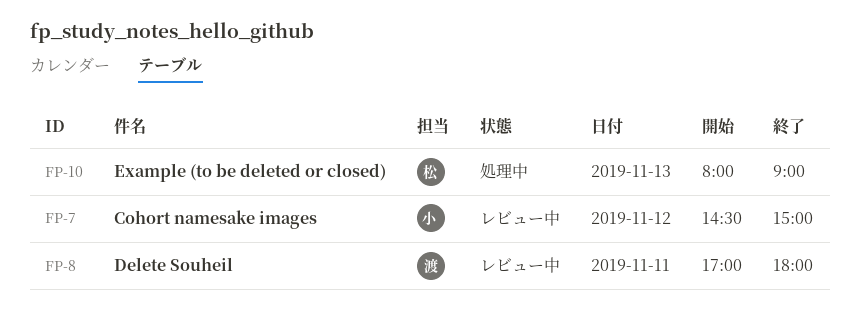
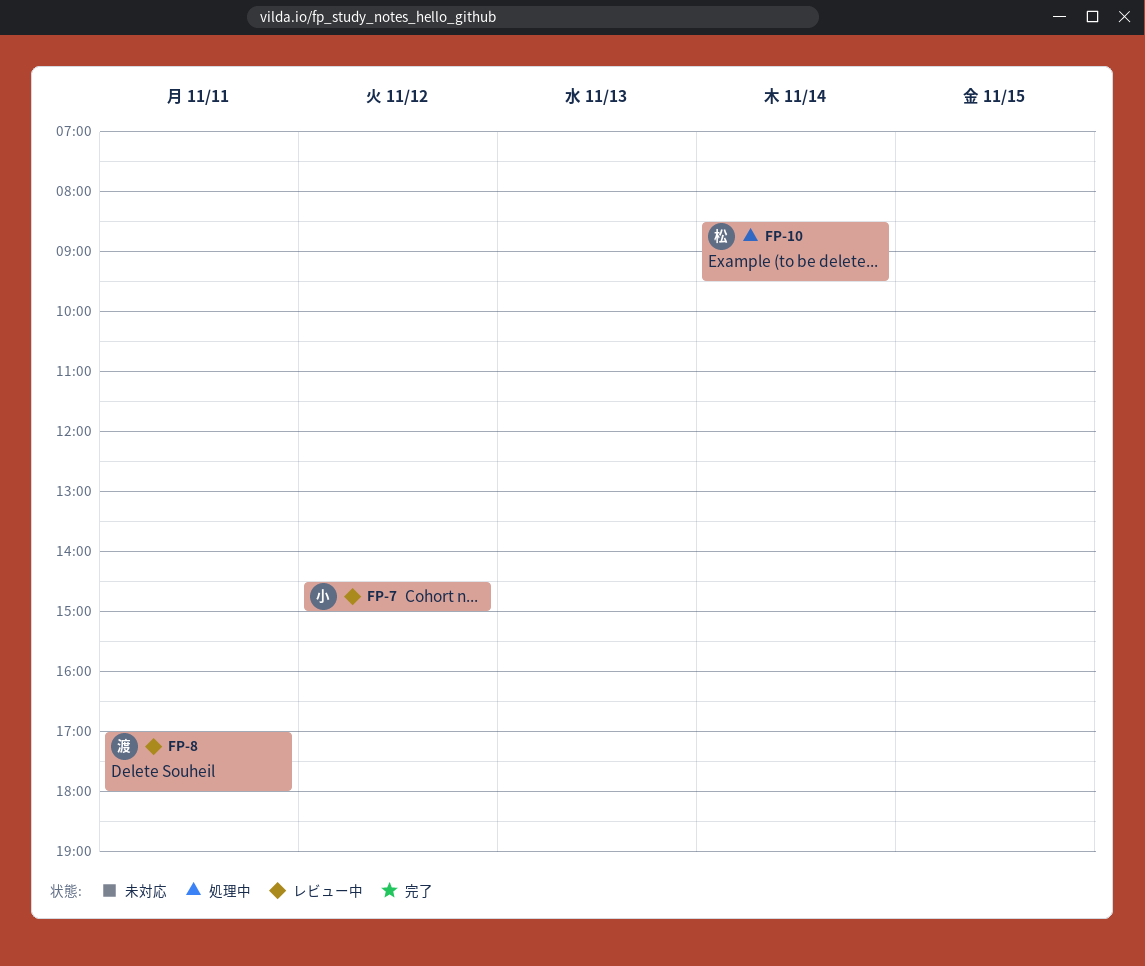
FP-10, day: Nov 13 -> Nov 14
FP-10, begins: 08:00 -> 08:30
FP-10, ends: 09:00 -> 09:30

